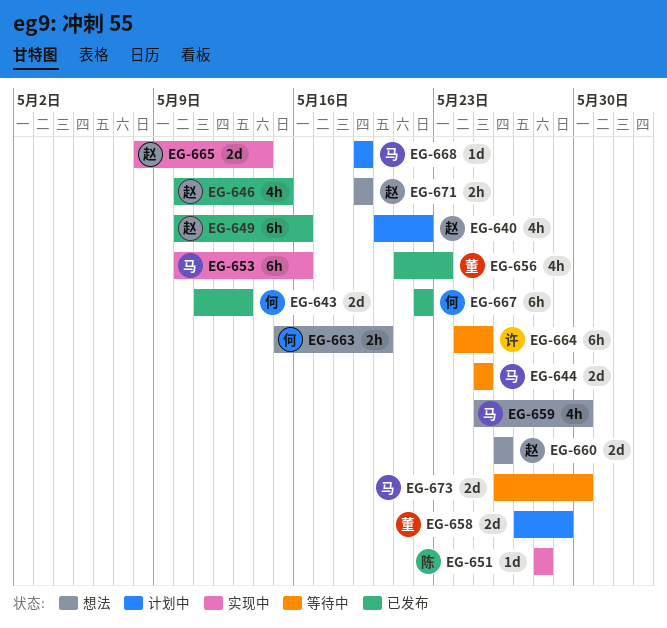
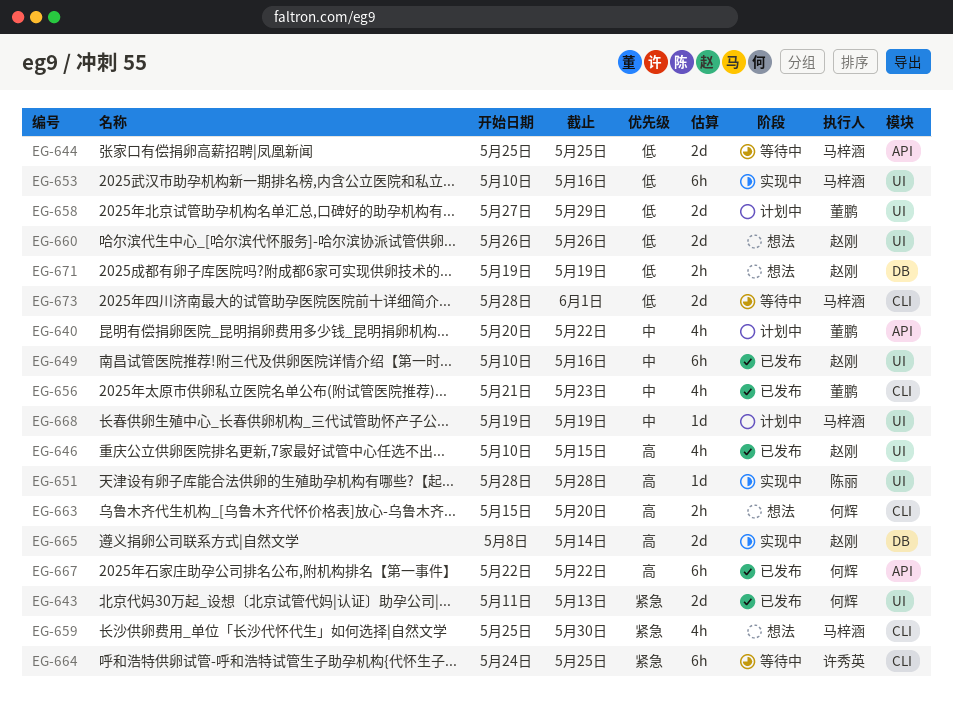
EG-640, owner: 赵刚 -> 董鹏
EG-673, start: May 26 -> May 28
EG-673, due: May 30 -> Jun 1

